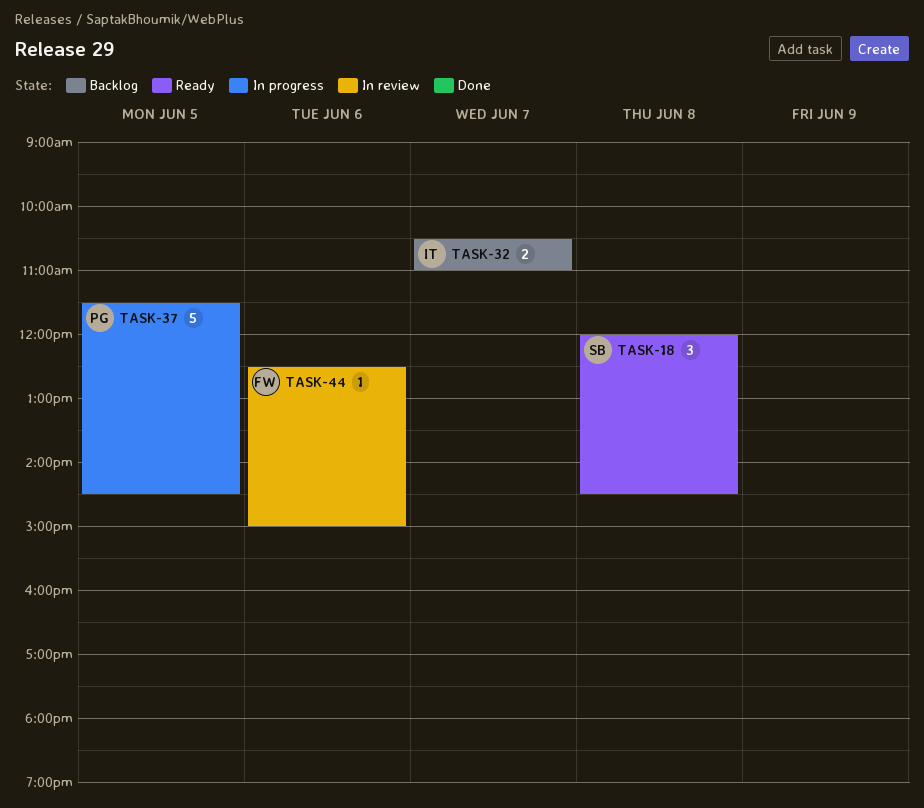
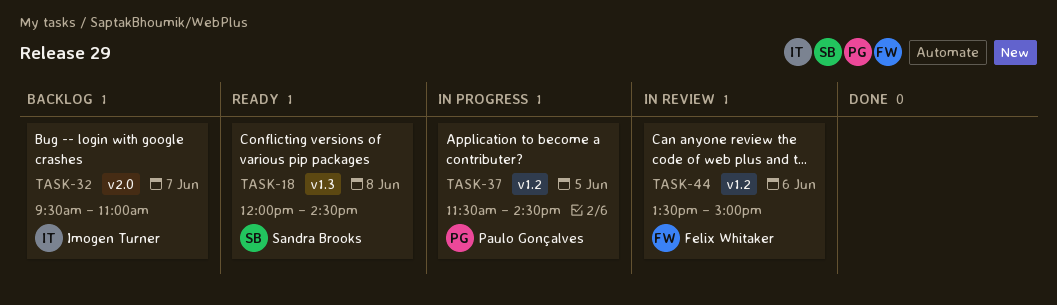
TASK-32, begins: 10:30 -> 09:30
TASK-44, begins: 12:30 -> 13:30

